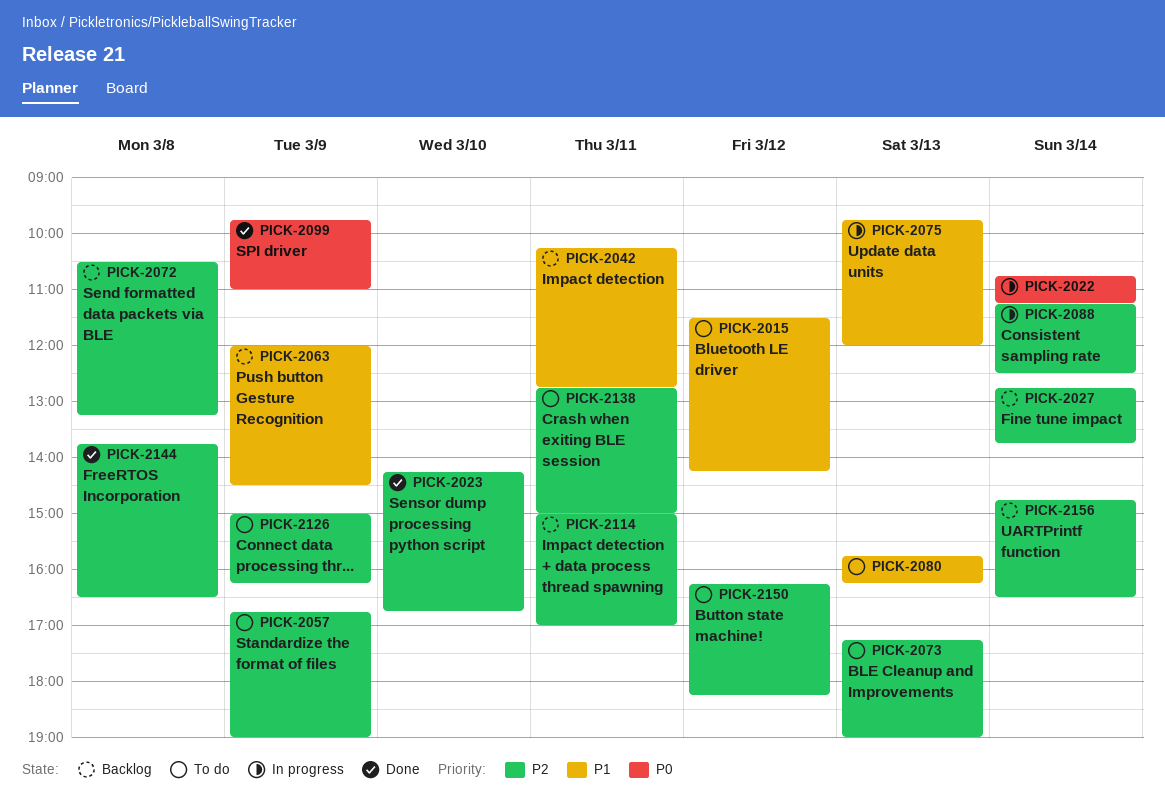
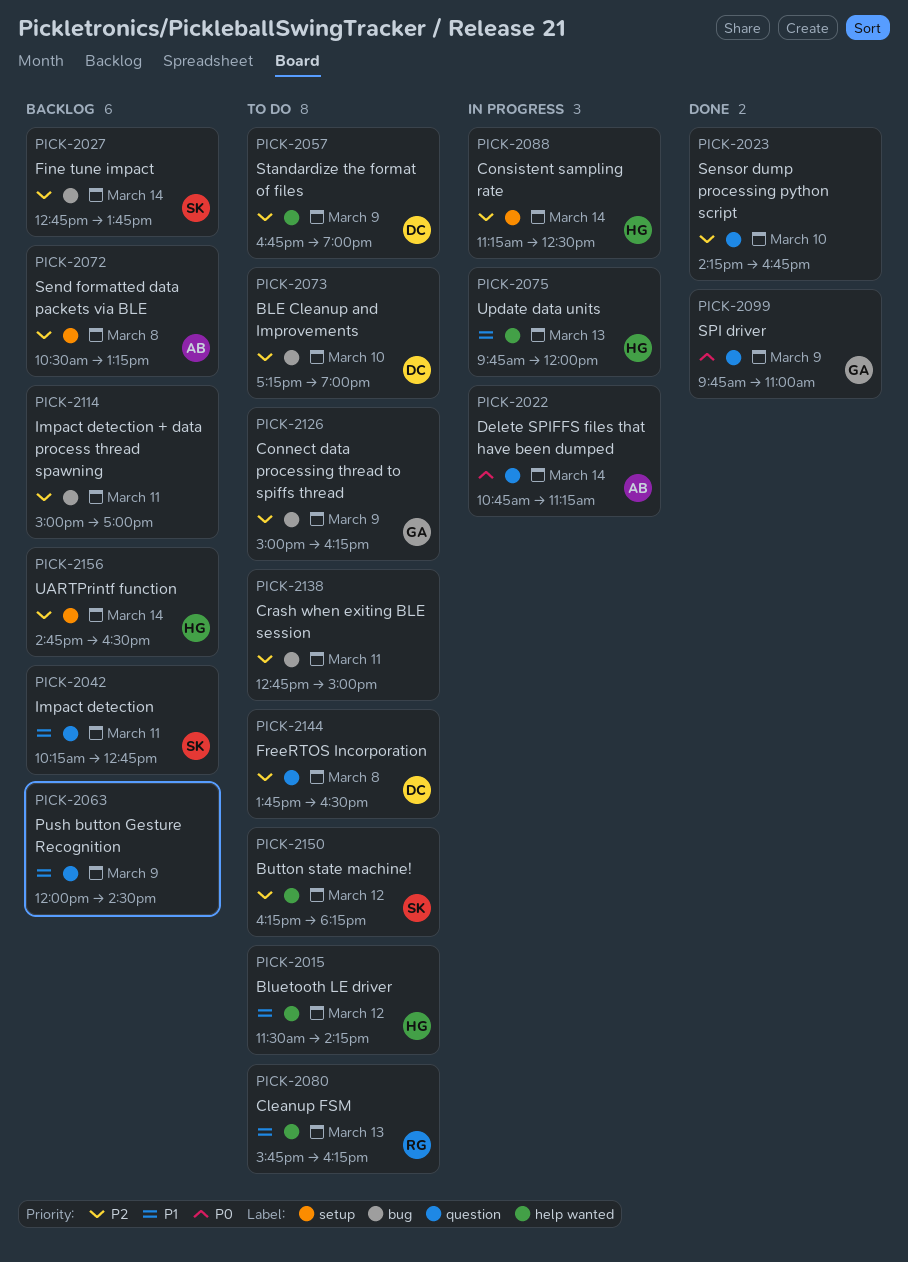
PICK-2073, day: Mar 13 -> Mar 10
PICK-2144, status: Done -> To do

